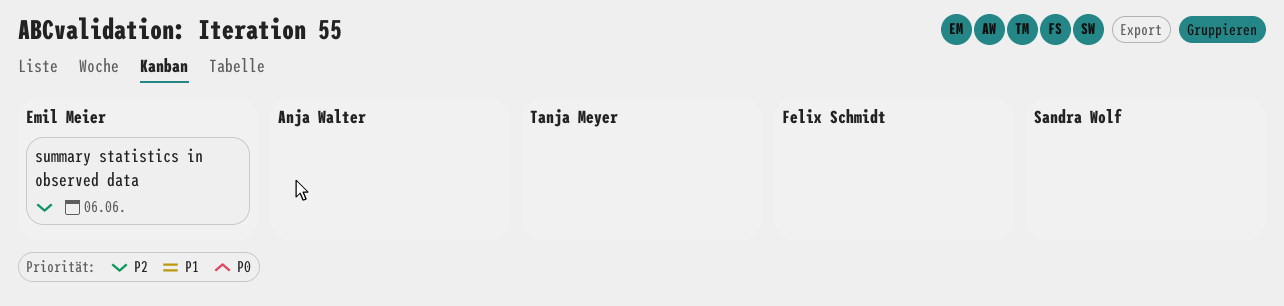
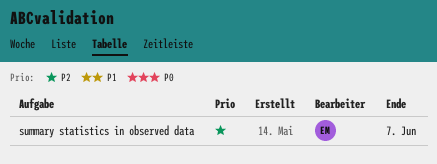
summary statistics in observed data, due: Jun 6 -> Jun 7

